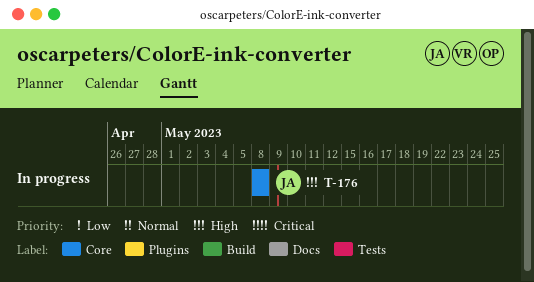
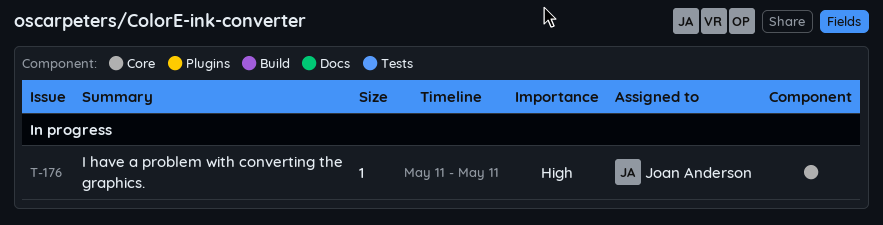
T-176, start: May 8 -> May 11
T-176, due: May 8 -> May 11

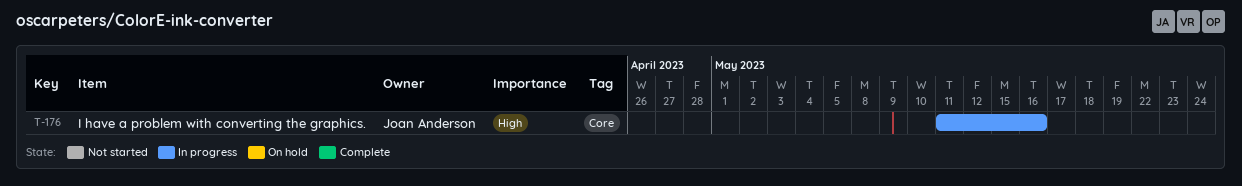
T-176, due: May 11 -> May 16

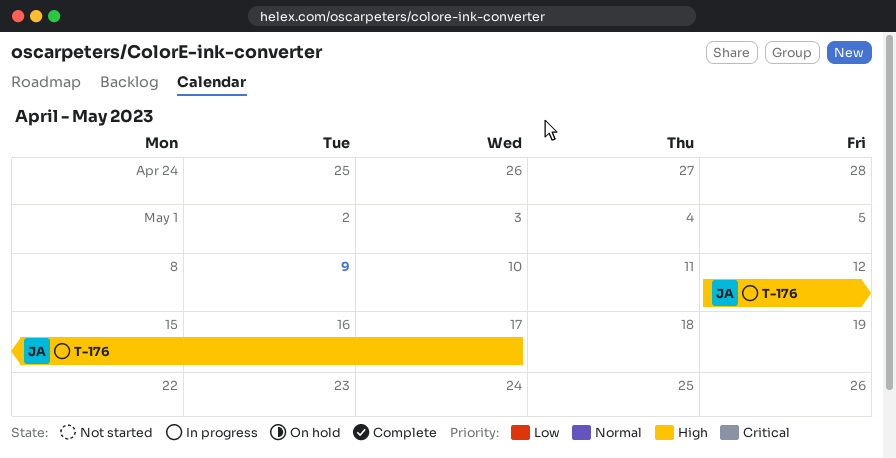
T-176, start: May 11 -> May 12
T-176, due: May 16 -> May 17

